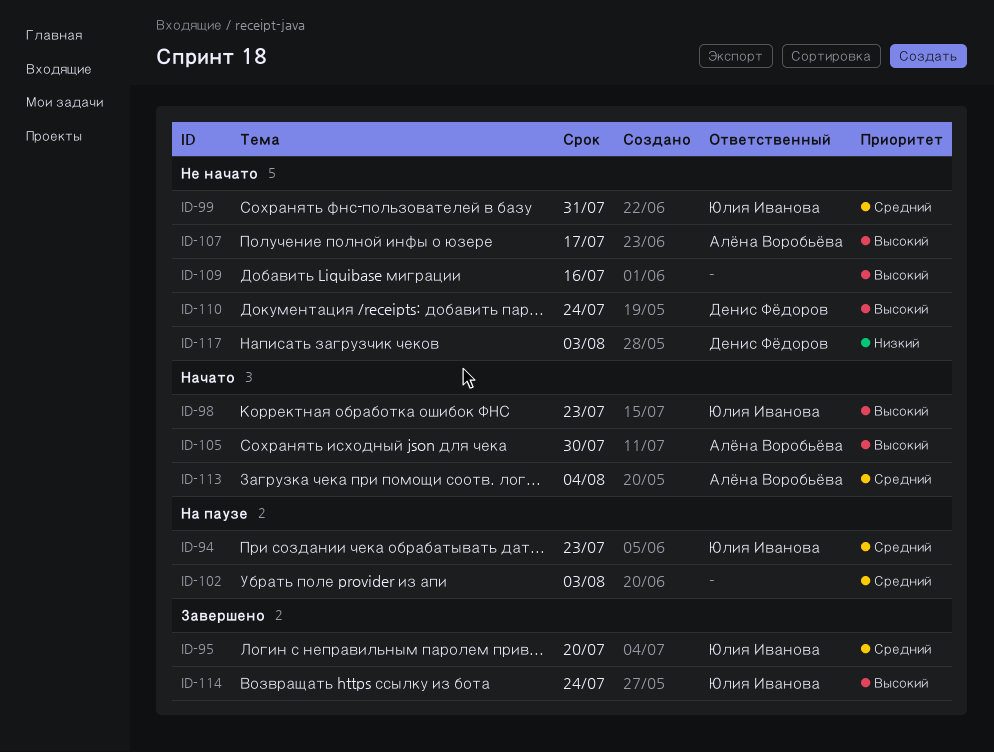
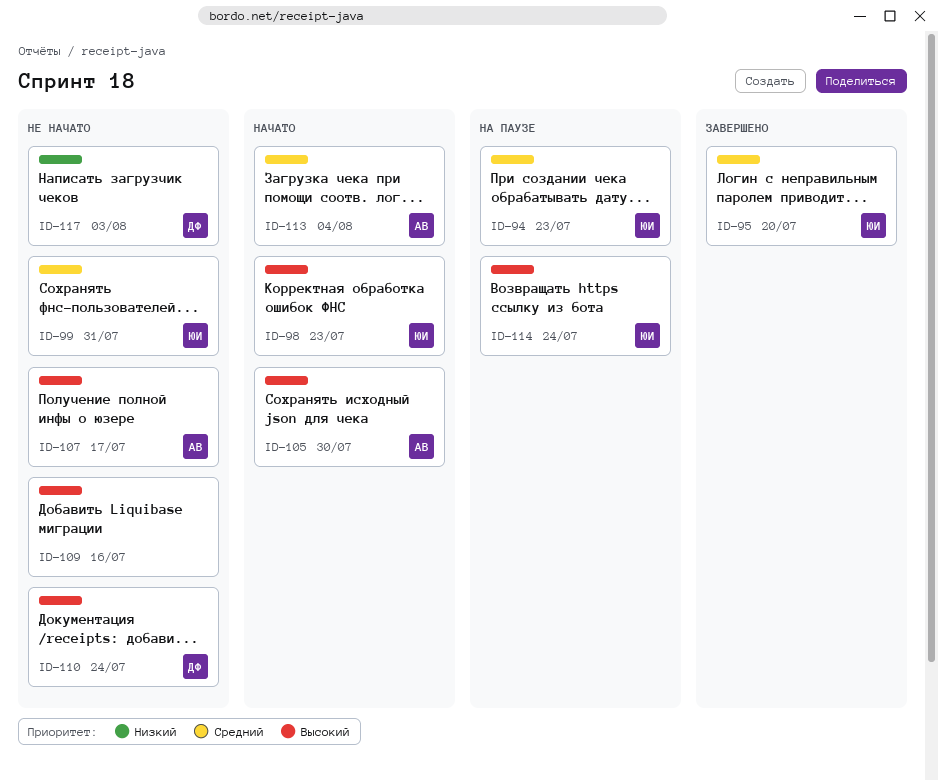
ID-102: present -> none
ID-114, status: Завершено -> На паузе

